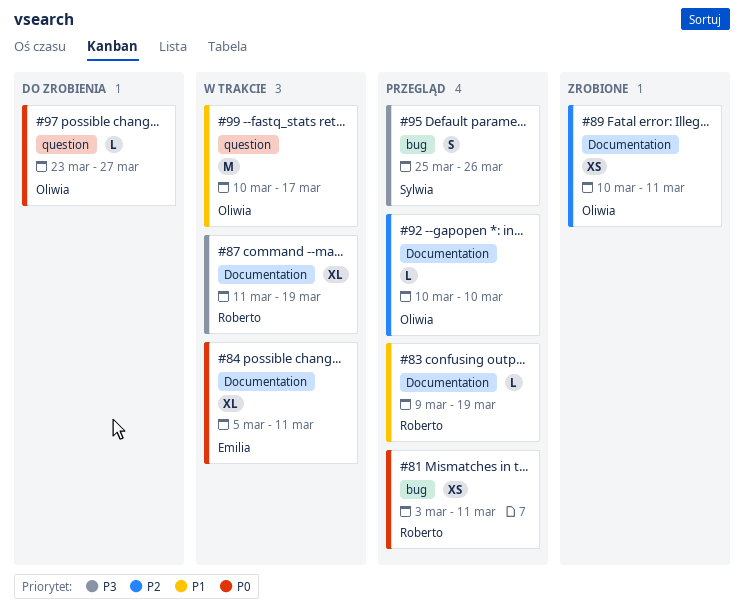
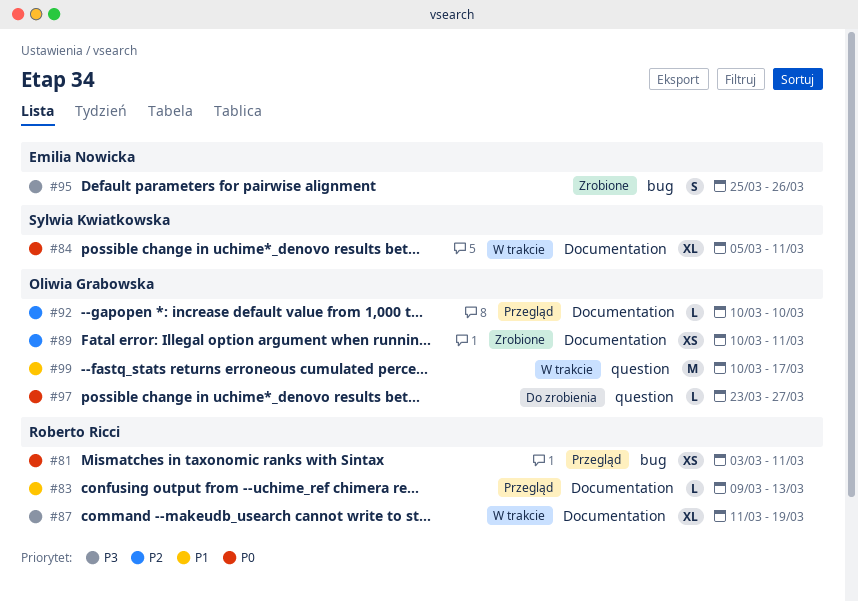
#83, due: Mar 19 -> Mar 13
#84, owner: Emilia Nowicka -> Sylwia Kwiatkowska
#95, status: Przegląd -> Zrobione
#95, owner: Sylwia Kwiatkowska -> Emilia Nowicka

